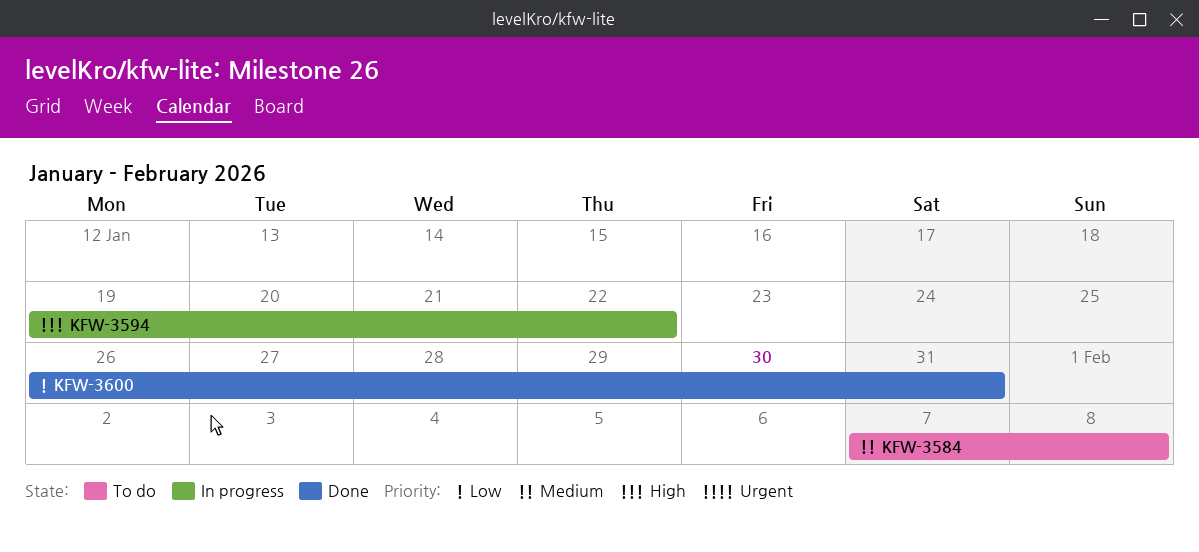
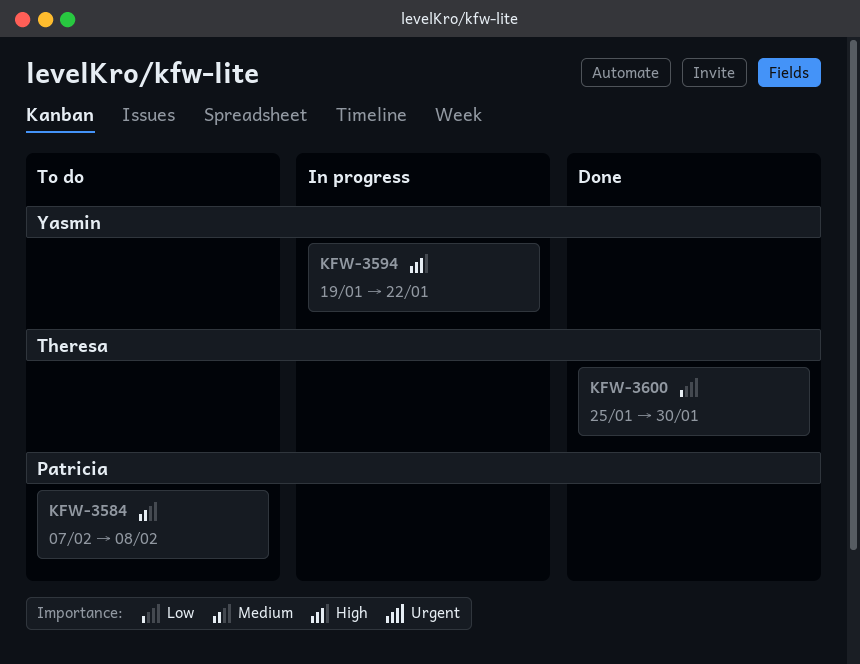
KFW-3600, start: Jan 26 -> Jan 25
KFW-3600, due: Jan 31 -> Jan 30

